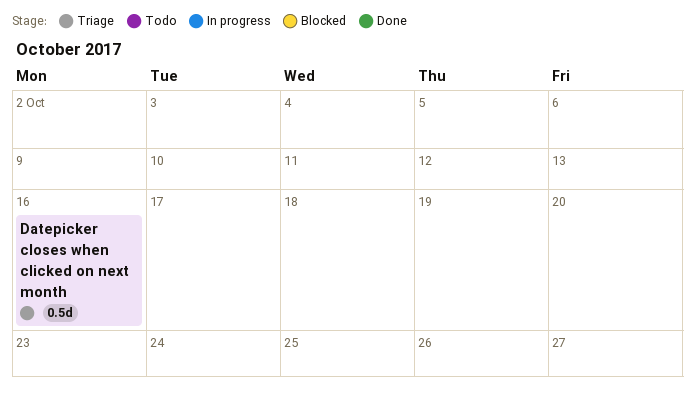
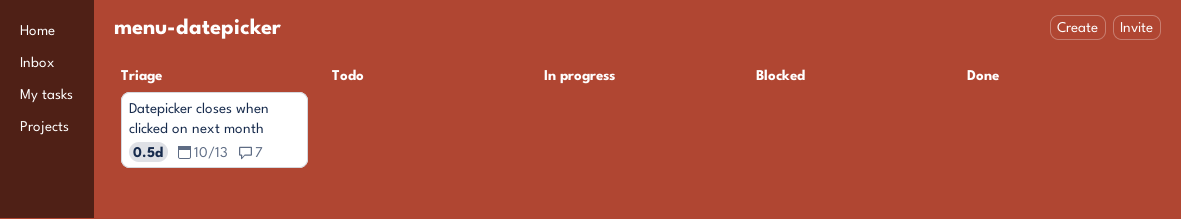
Datepicker closes when clicked on next month, due: Oct 16 -> Oct 13

